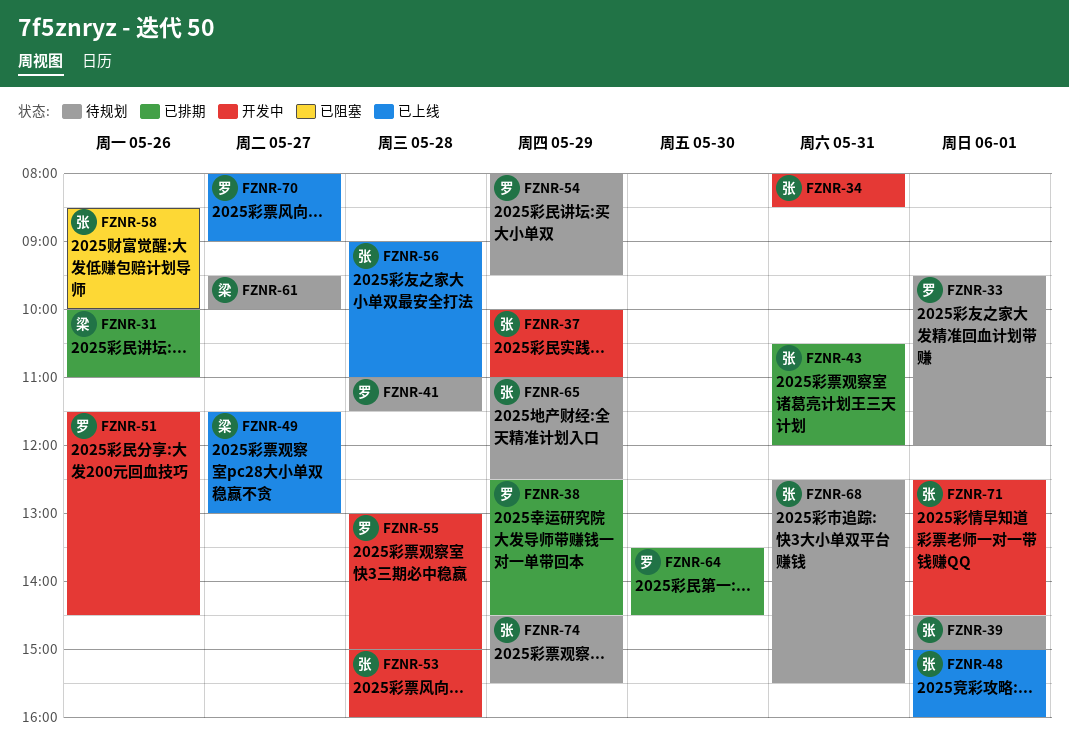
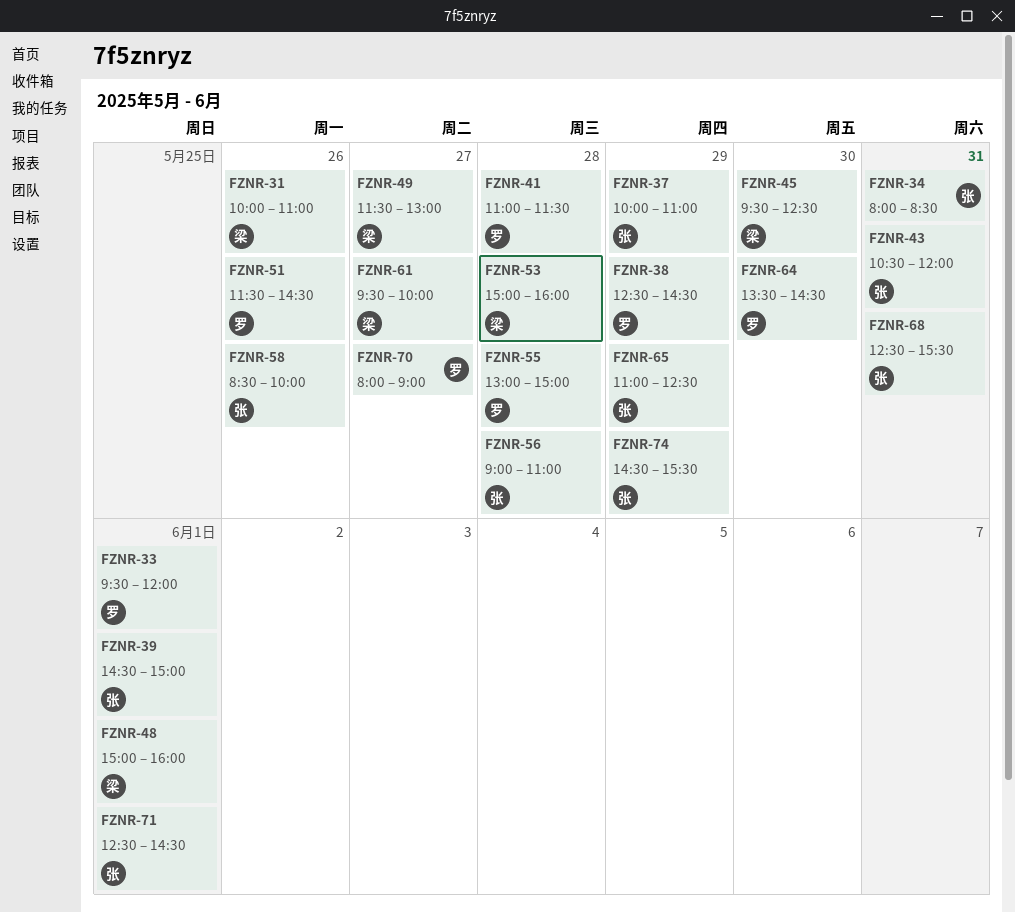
FZNR-45: none -> present
FZNR-48, owner: 张 -> 梁
FZNR-53, owner: 张 -> 梁
FZNR-54: present -> none

